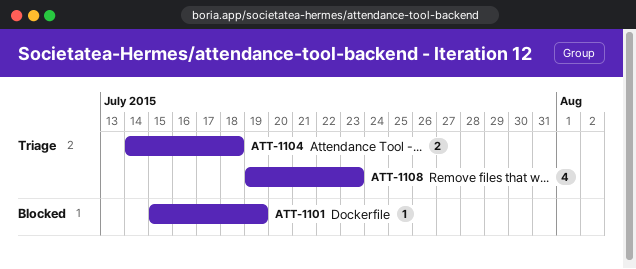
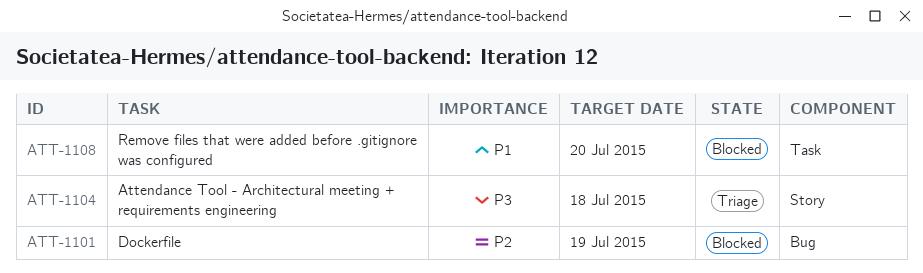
ATT-1108, status: Triage -> Blocked
ATT-1108, due: Jul 23 -> Jul 20

